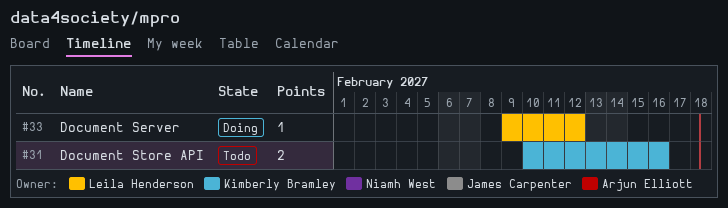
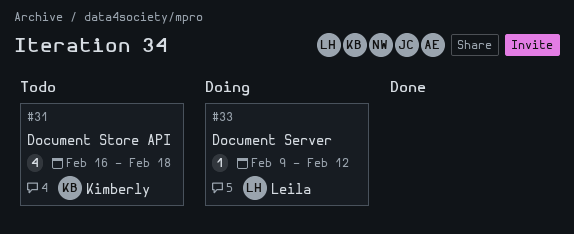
#31, estimate: 2 -> 4
#31, start: Feb 10 -> Feb 16
#31, due: Feb 16 -> Feb 18

